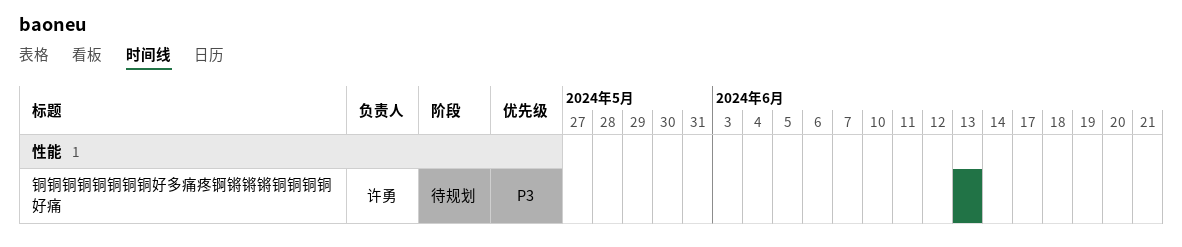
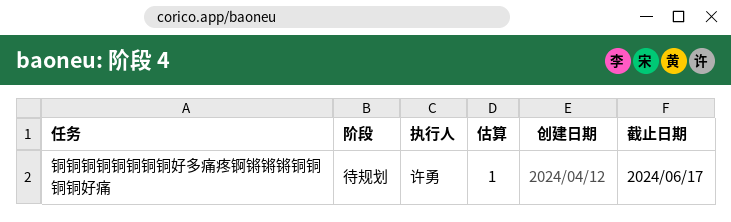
铜铜铜铜铜铜铜铜好多痛疼锕锵锵锵铜铜铜铜好痛, due: Jun 13 -> Jun 17

